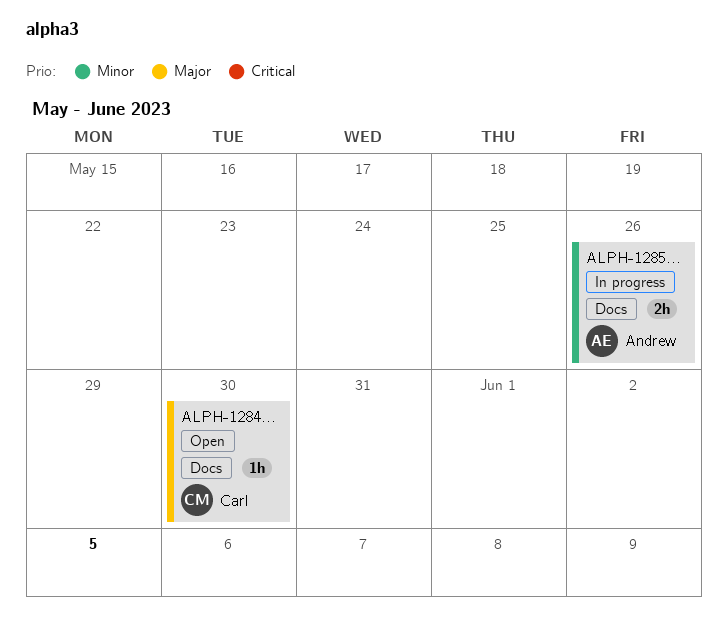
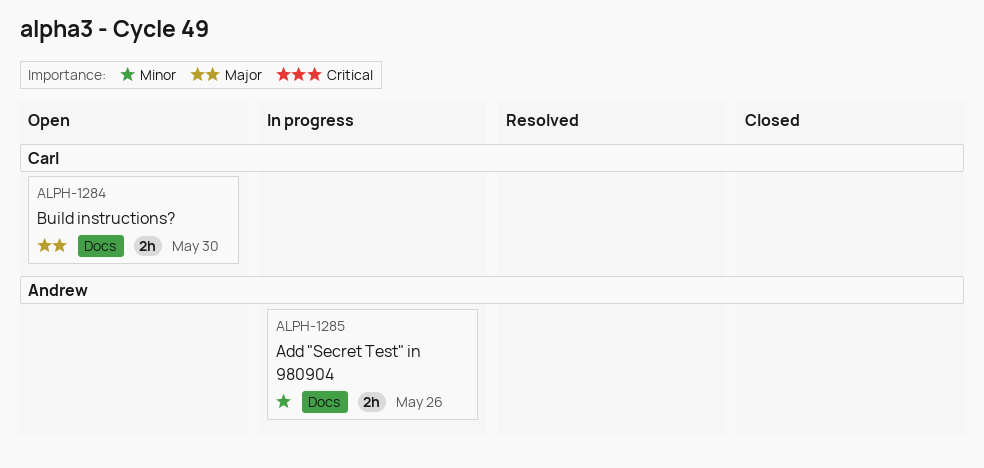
ALPH-1284, estimate: 1h -> 2h

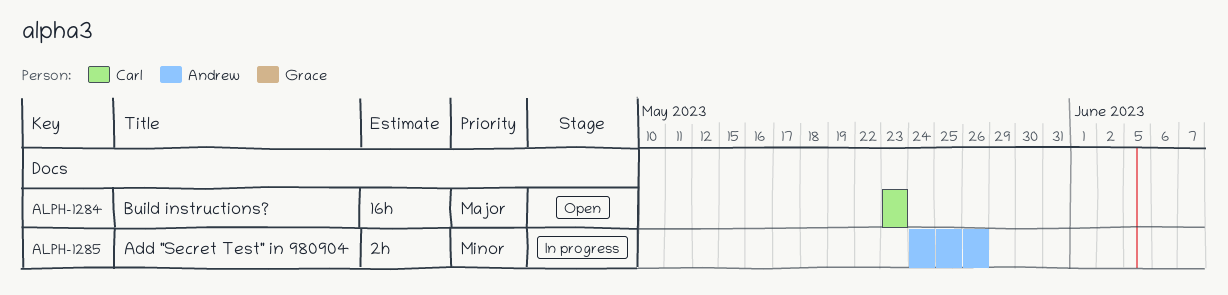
ALPH-1284, estimate: 2h -> 16h
ALPH-1284, due: May 30 -> May 23

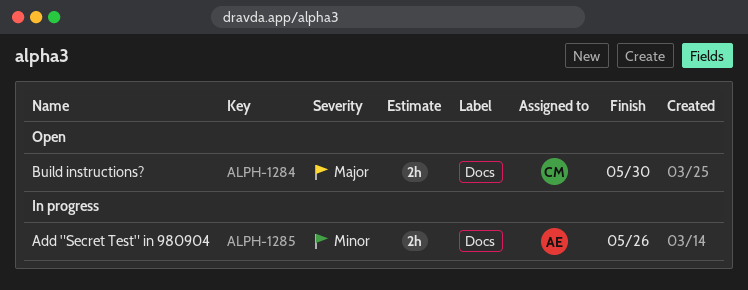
ALPH-1284, estimate: 16h -> 2h
ALPH-1284, due: May 23 -> May 30

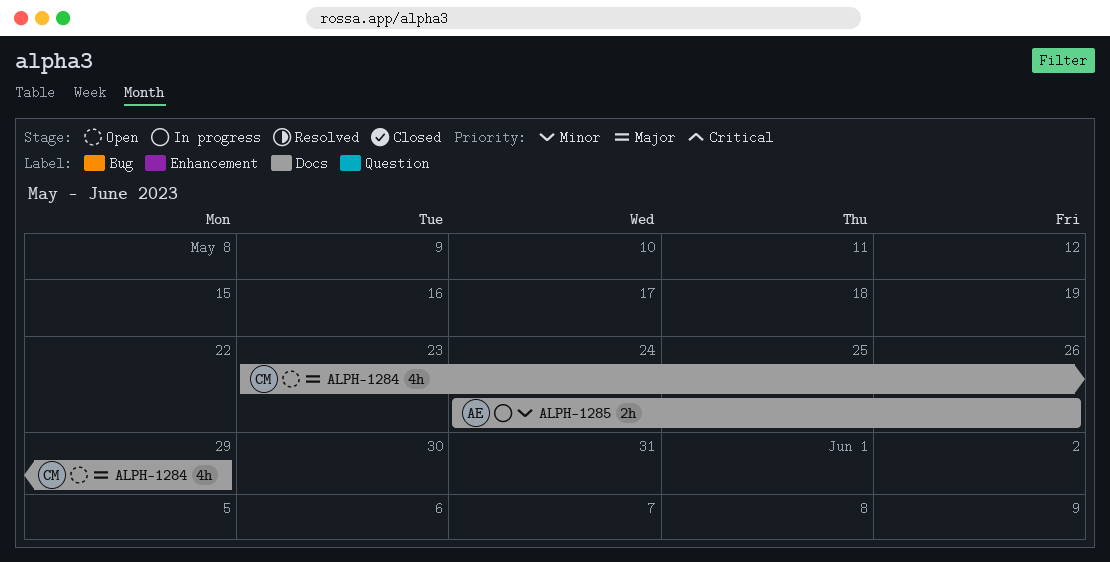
ALPH-1284, estimate: 2h -> 4h
ALPH-1284, due: May 30 -> May 29

